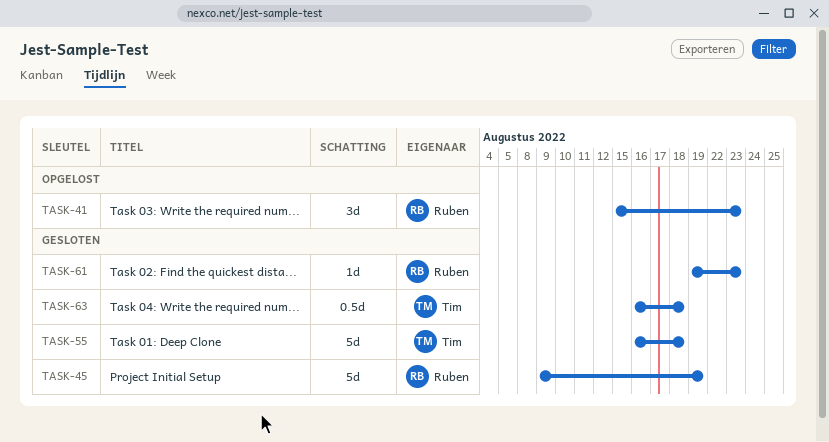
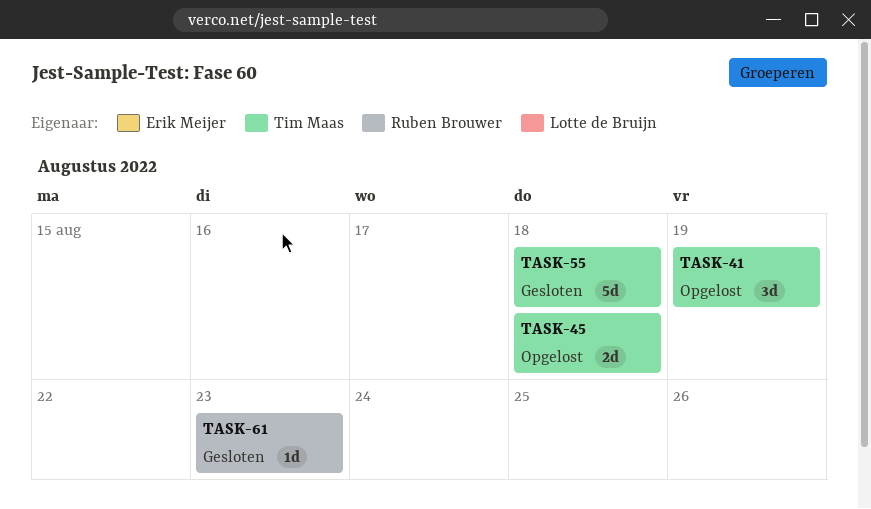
TASK-41, owner: Ruben Brouwer -> Tim Maas
TASK-41, due: Aug 23 -> Aug 19
TASK-45, status: Gesloten -> Opgelost
TASK-45, owner: Ruben Brouwer -> Tim Maas
TASK-45, estimate: 5d -> 2d
TASK-45, due: Aug 19 -> Aug 18
TASK-63: present -> none

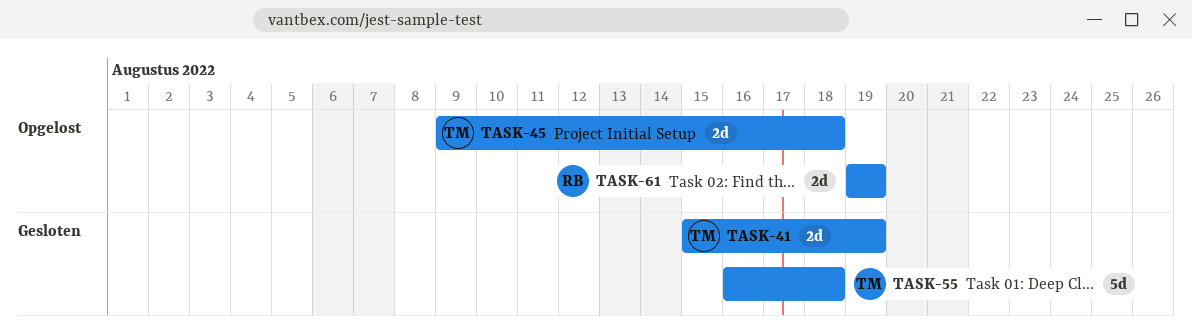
TASK-41, status: Opgelost -> Gesloten
TASK-41, estimate: 3d -> 2d
TASK-61, status: Gesloten -> Opgelost
TASK-61, estimate: 1d -> 2d
TASK-61, due: Aug 23 -> Aug 19

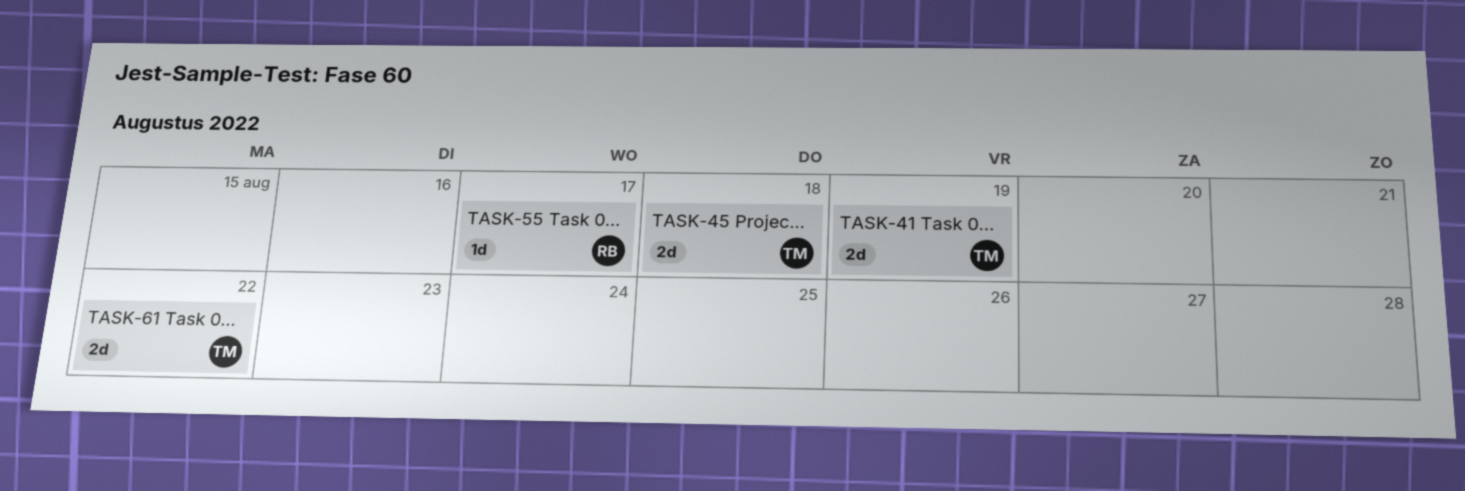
TASK-55, owner: TM -> RB
TASK-55, estimate: 5d -> 1d
TASK-55, due: Aug 18 -> Aug 17
TASK-61, owner: RB -> TM
TASK-61, due: Aug 19 -> Aug 22

